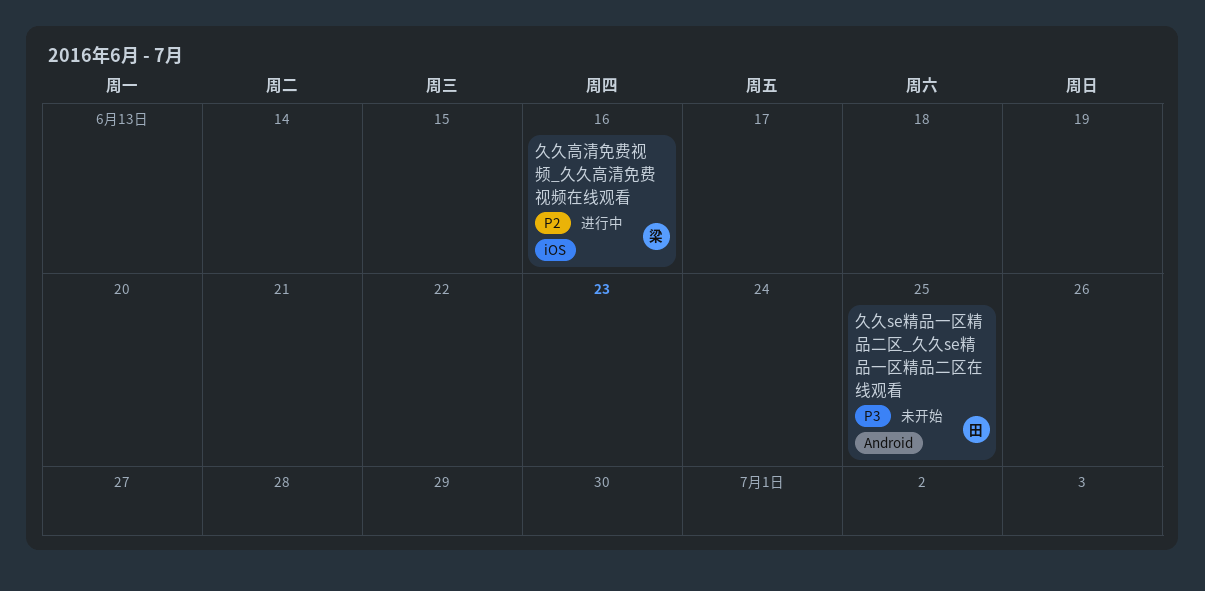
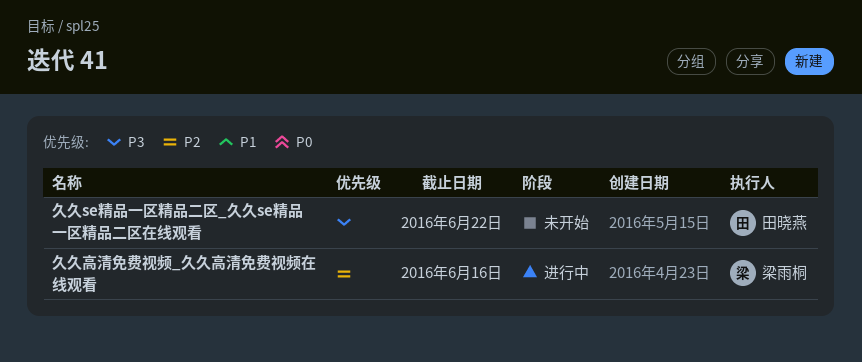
久久se精品一区精品二区_久久se精品一区精品二区在线观看, due: Jun 25 -> Jun 22

